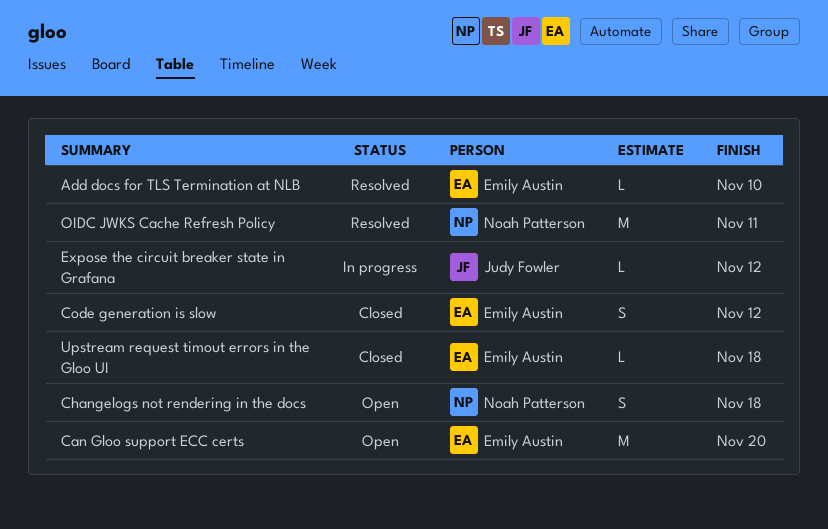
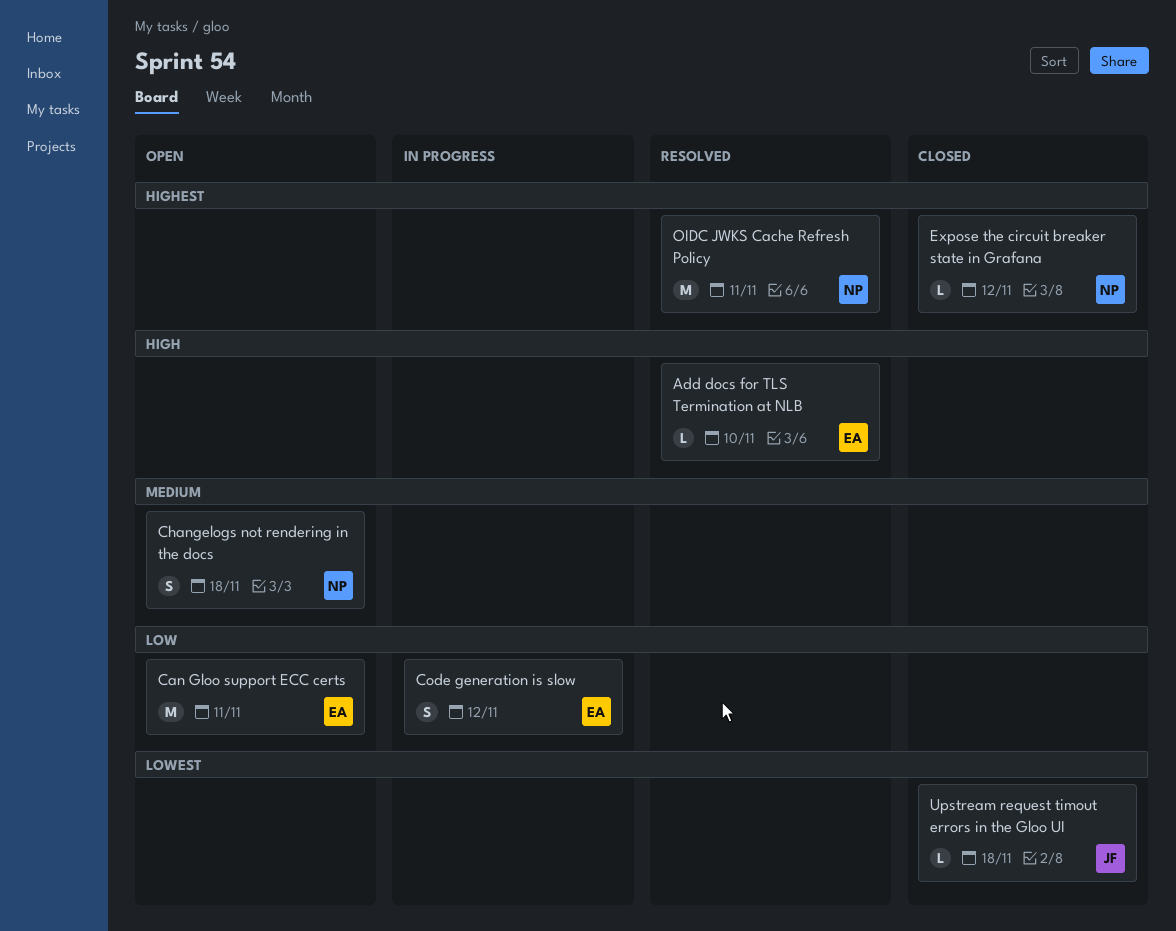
Can Gloo support ECC certs, due: Nov 20 -> Nov 11
Code generation is slow, status: Closed -> In progress
Expose the circuit breaker state in Grafana, status: In progress -> Closed
Expose the circuit breaker state in Grafana, owner: Judy Fowler -> Noah Patterson
Upstream request timout errors in the Gloo UI, owner: Emily Austin -> Judy Fowler

